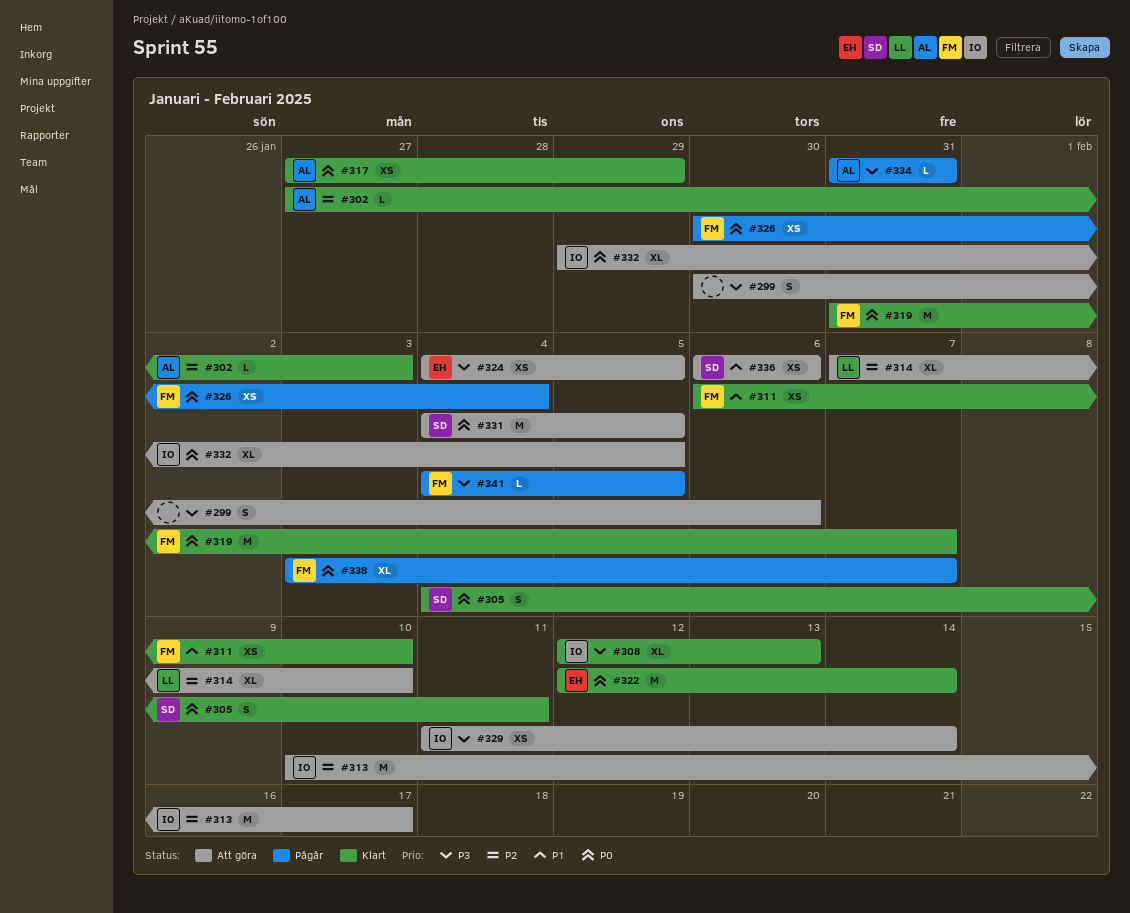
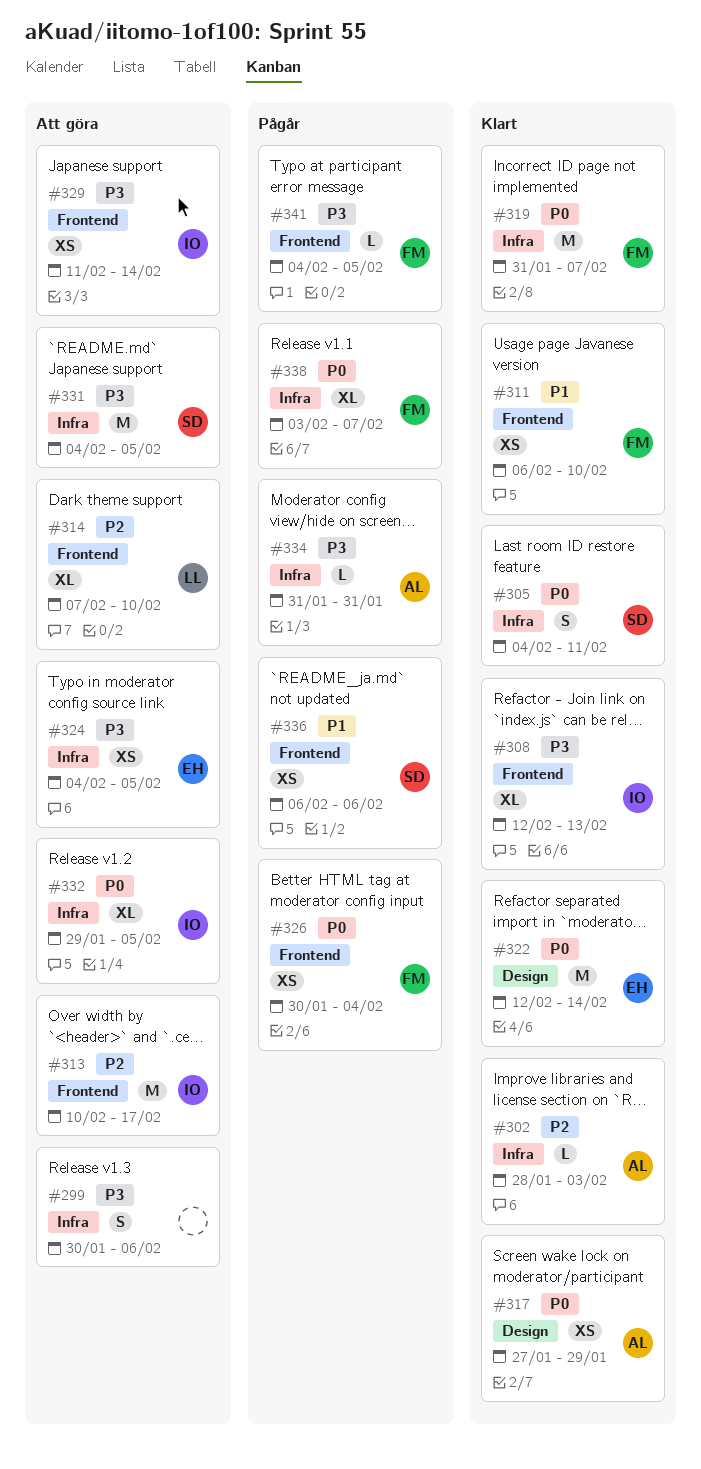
#302, start: Jan 27 -> Jan 28
#331, priority: P0 -> P3
#336, status: Att göra -> Pågår

